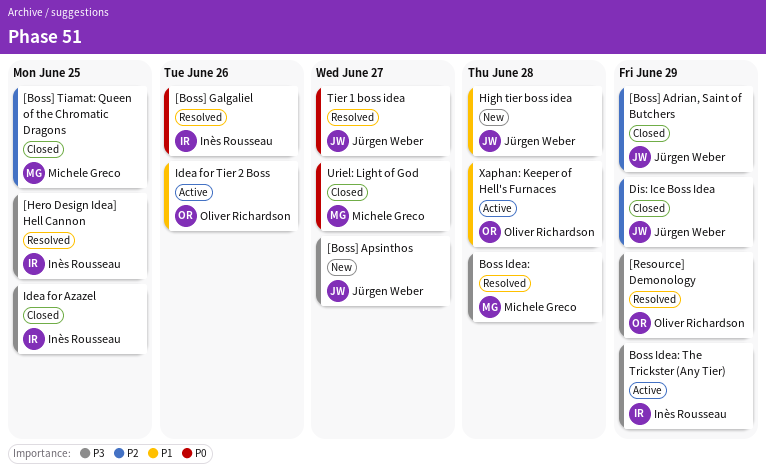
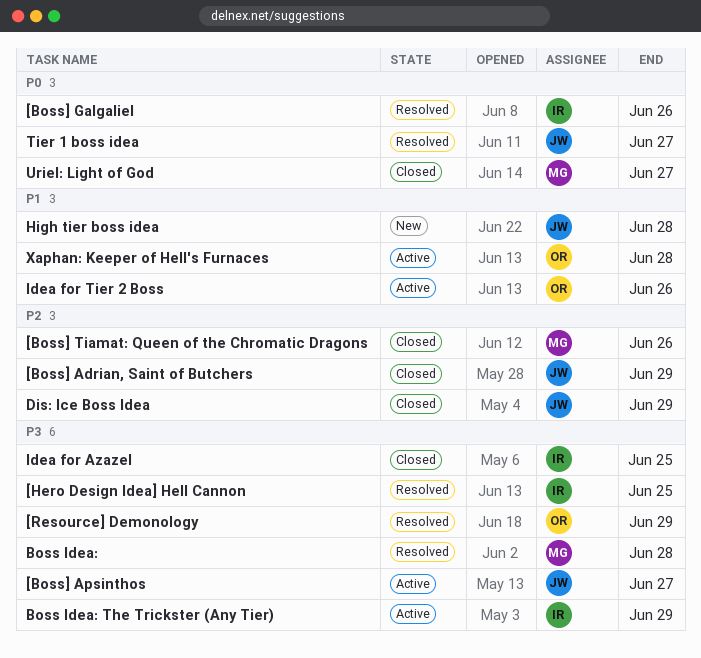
[Boss] Apsinthos, status: New -> Active
[Boss] Tiamat: Queen of the Chromatic Dragons, due: Jun 25 -> Jun 26

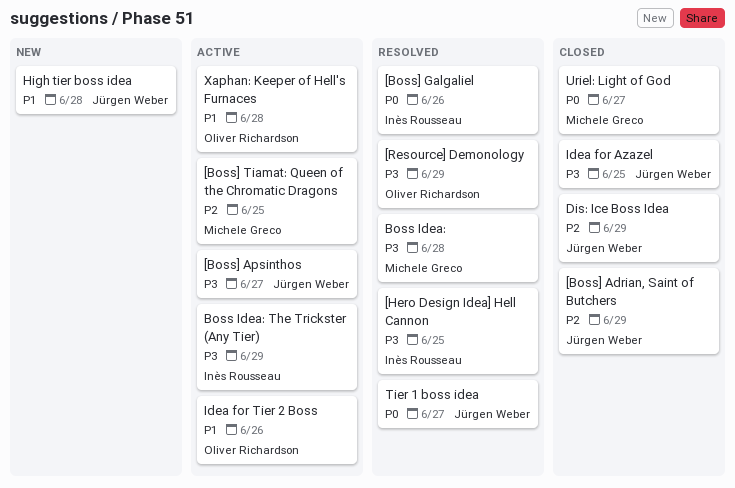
[Boss] Tiamat: Queen of the Chromatic Dragons, status: Closed -> Active
[Boss] Tiamat: Queen of the Chromatic Dragons, due: Jun 26 -> Jun 25
Idea for Azazel, owner: Inès Rousseau -> Jürgen Weber

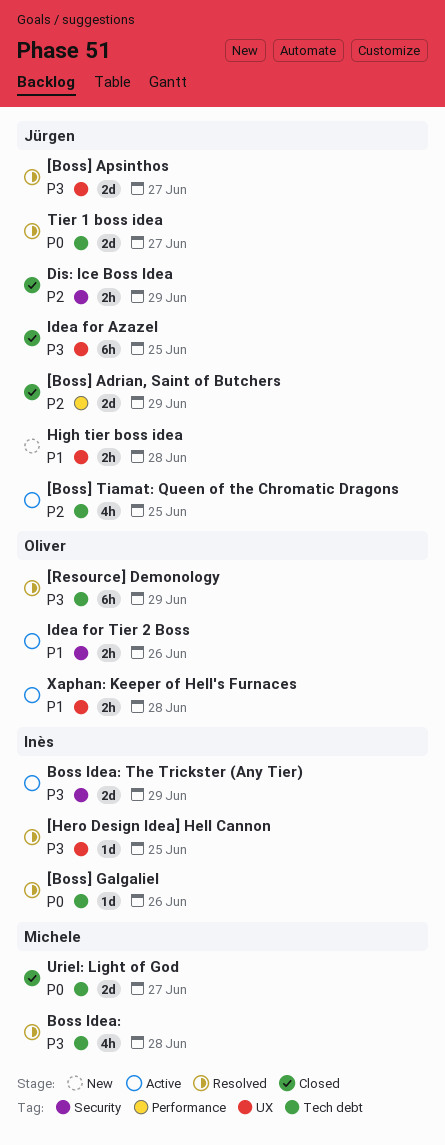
[Boss] Apsinthos, status: Active -> Resolved
[Boss] Tiamat: Queen of the Chromatic Dragons, owner: Michele Greco -> Jürgen Weber

